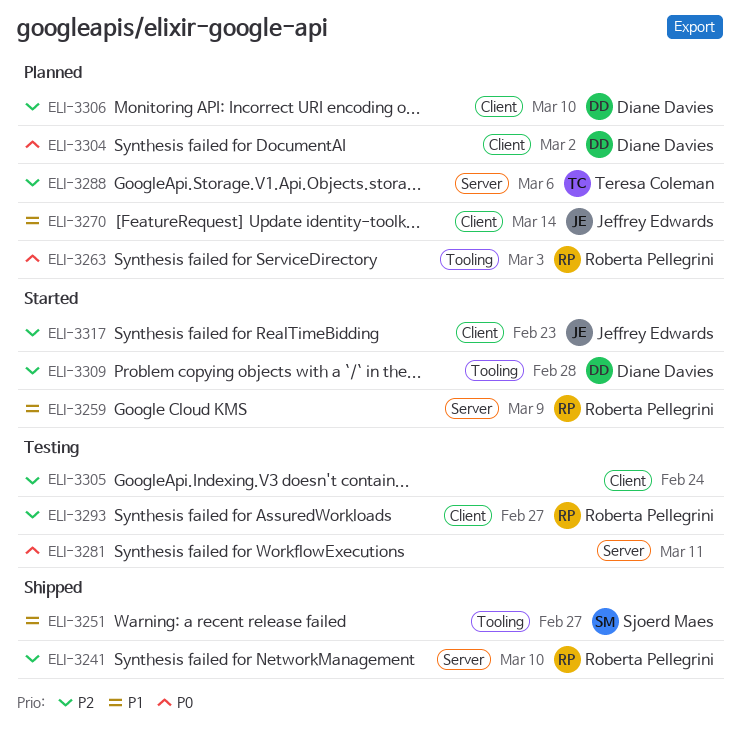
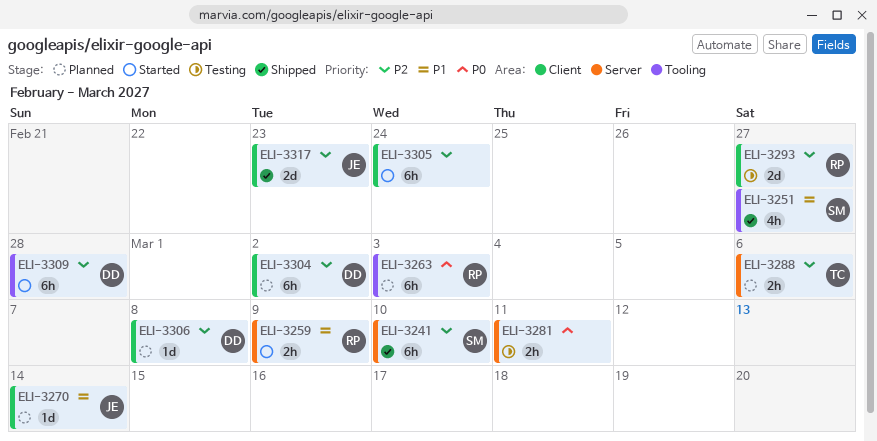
ELI-3241, owner: Roberta Pellegrini -> Sjoerd Maes
ELI-3304, priority: P0 -> P2
ELI-3305, status: Testing -> Started
ELI-3306, due: Mar 10 -> Mar 8
ELI-3317, status: Started -> Shipped

